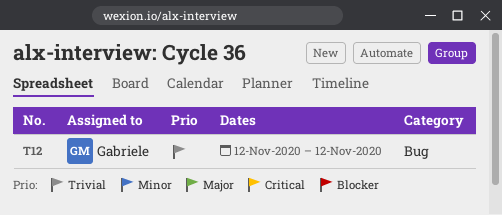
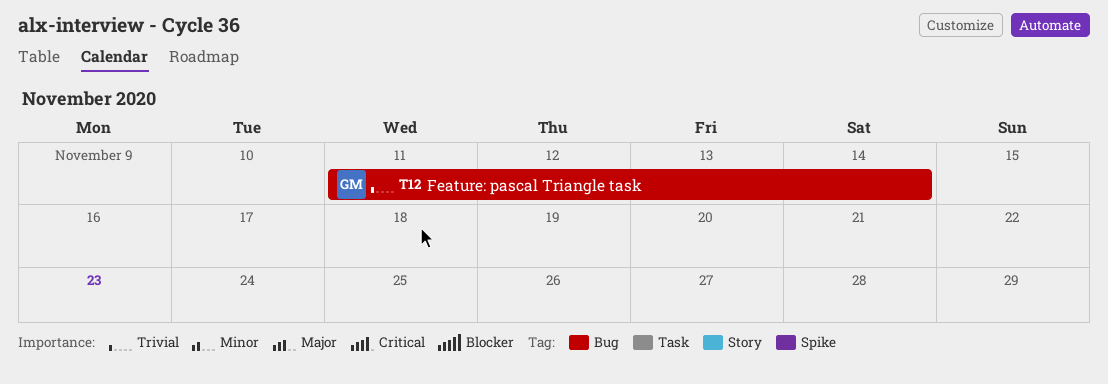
T12, start: Nov 12 -> Nov 11
T12, due: Nov 12 -> Nov 14

